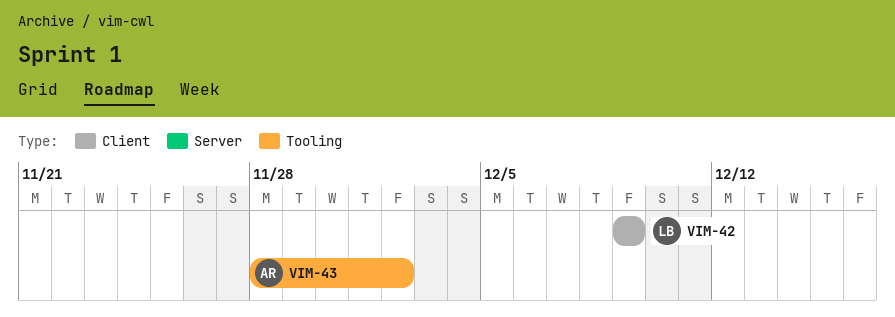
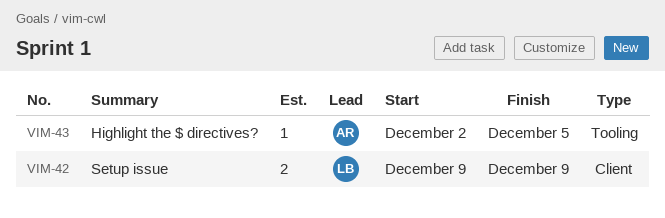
VIM-43, start: Nov 28 -> Dec 2
VIM-43, due: Dec 2 -> Dec 5

